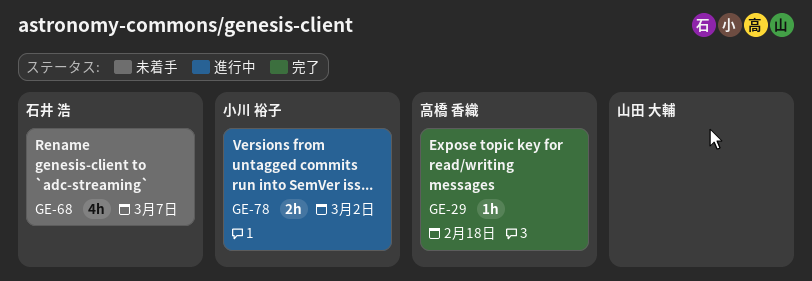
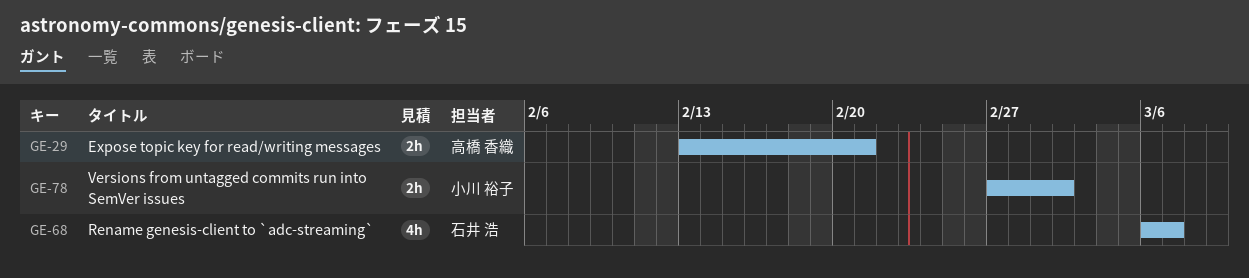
GE-29, estimate: 1h -> 2h
GE-29, due: Feb 18 -> Feb 21

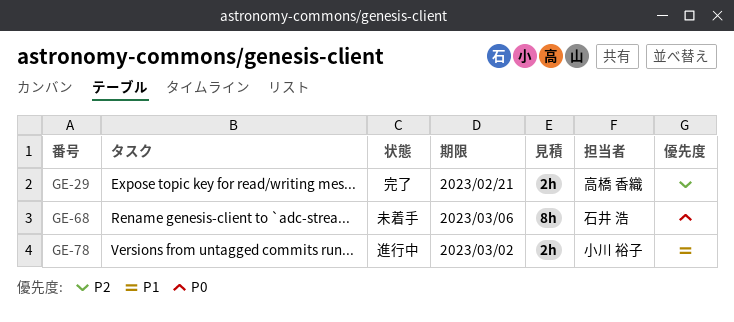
GE-68, estimate: 4h -> 8h
GE-68, due: Mar 7 -> Mar 6

